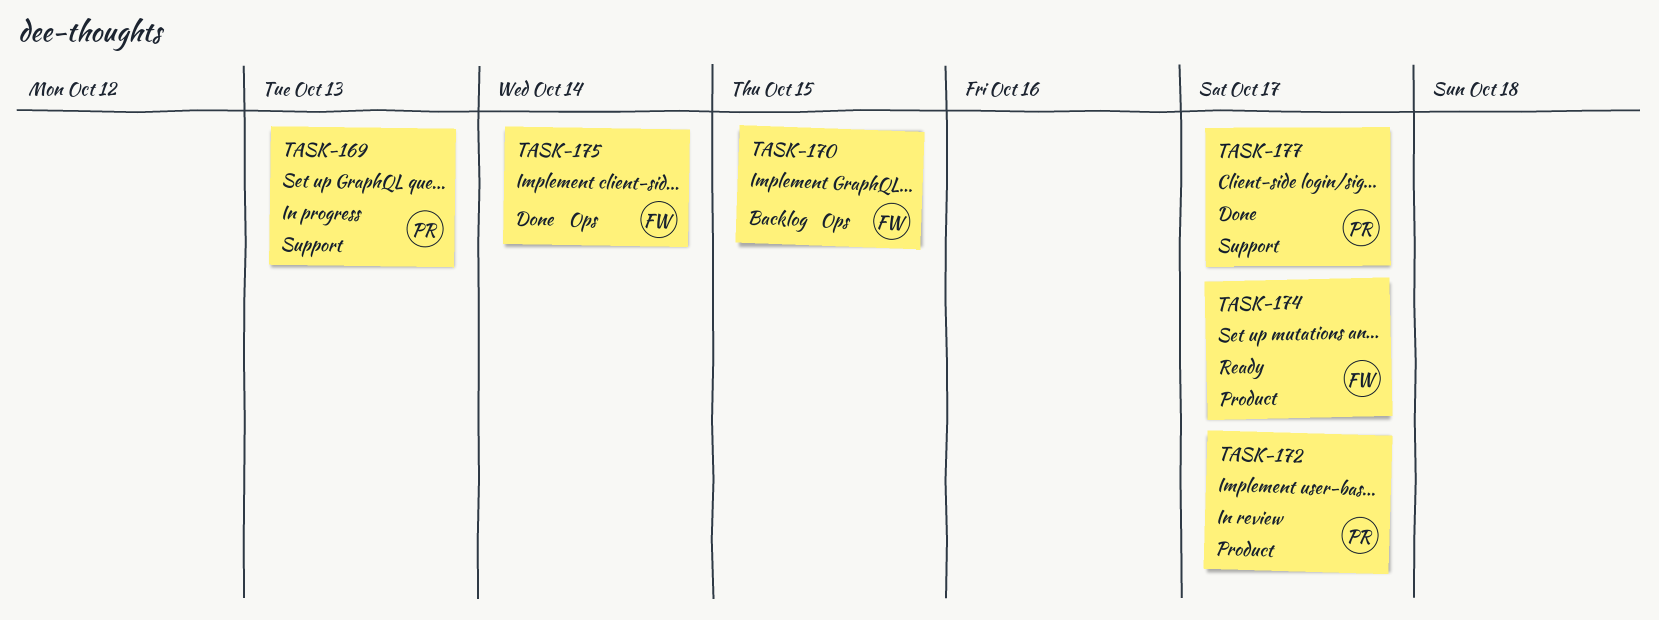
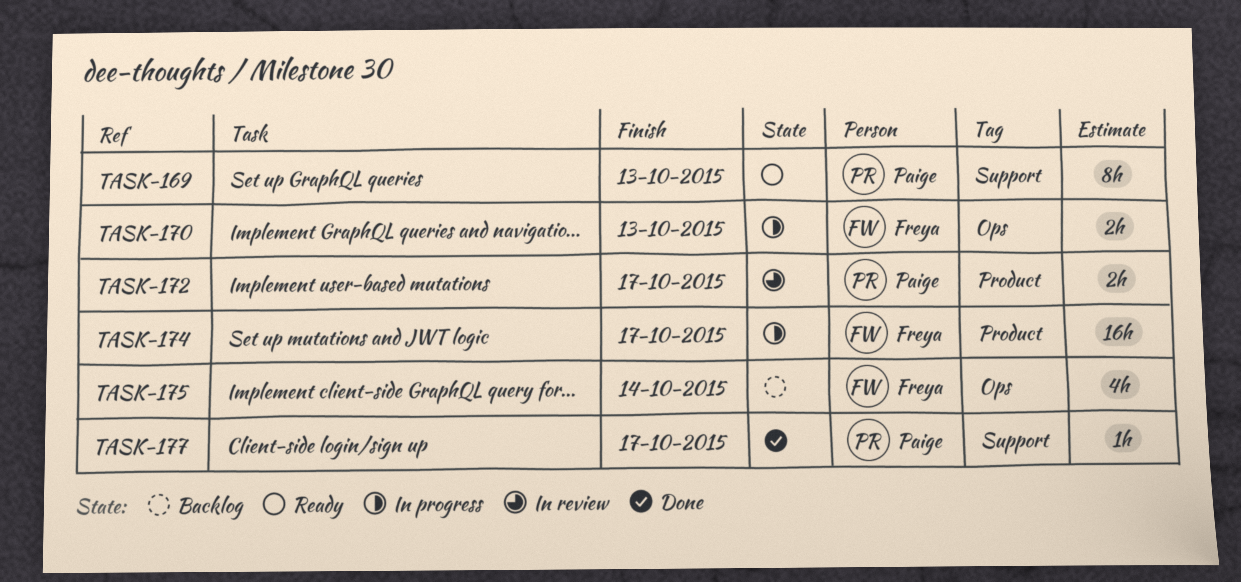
TASK-169, status: In progress -> Ready
TASK-170, status: Backlog -> In progress
TASK-170, due: Oct 15 -> Oct 13
TASK-174, status: Ready -> In progress
TASK-175, status: Done -> Backlog

